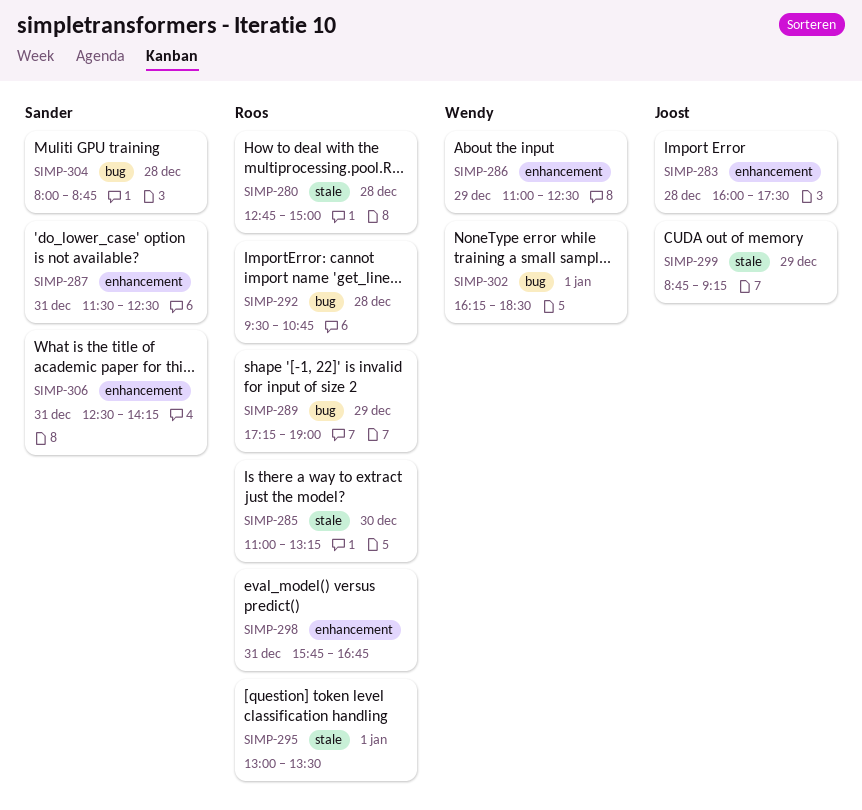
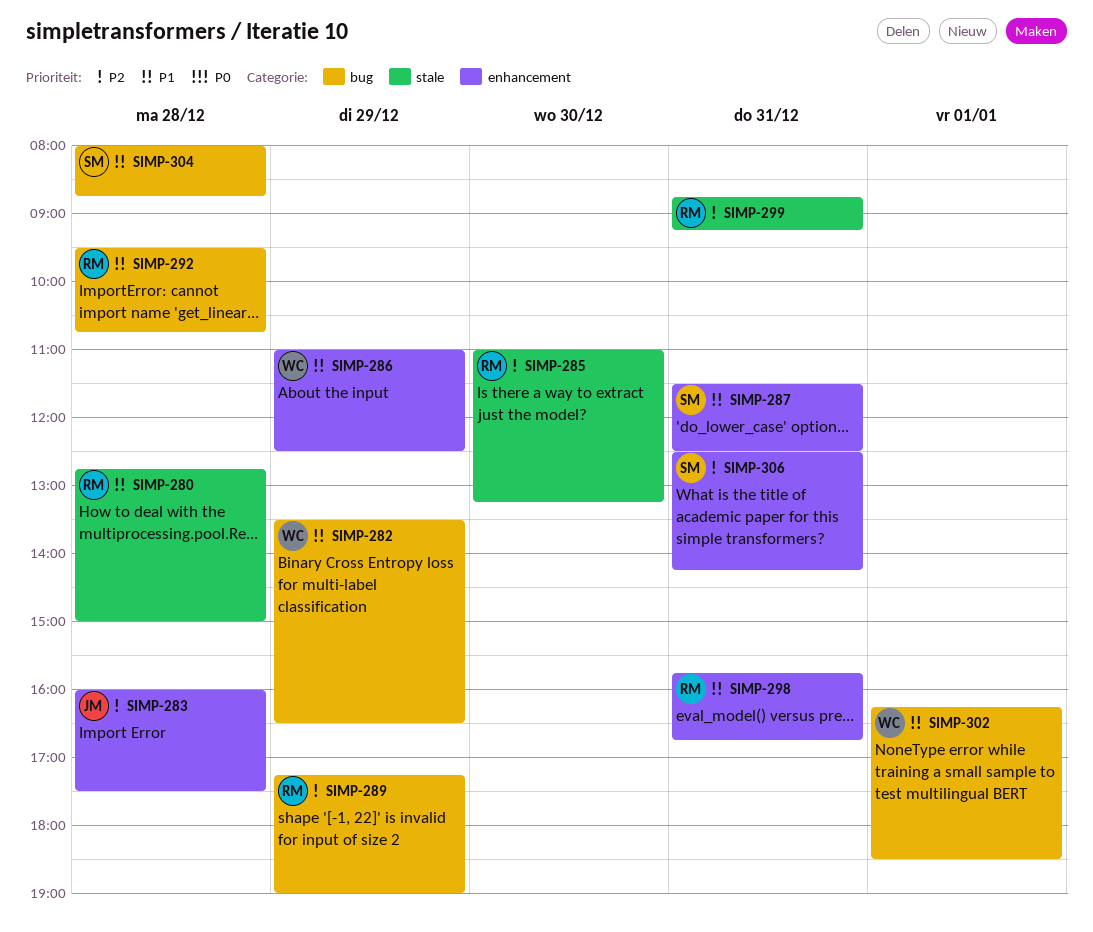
SIMP-282: none -> present
SIMP-295: present -> none
SIMP-299, owner: Joost -> Roos
SIMP-299, day: Dec 29 -> Dec 31

